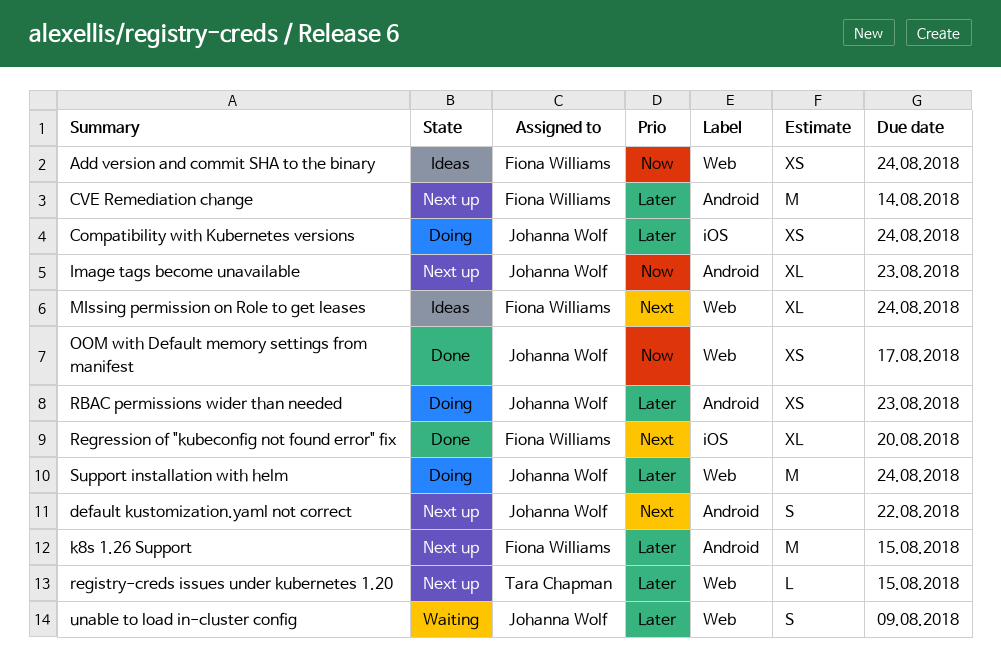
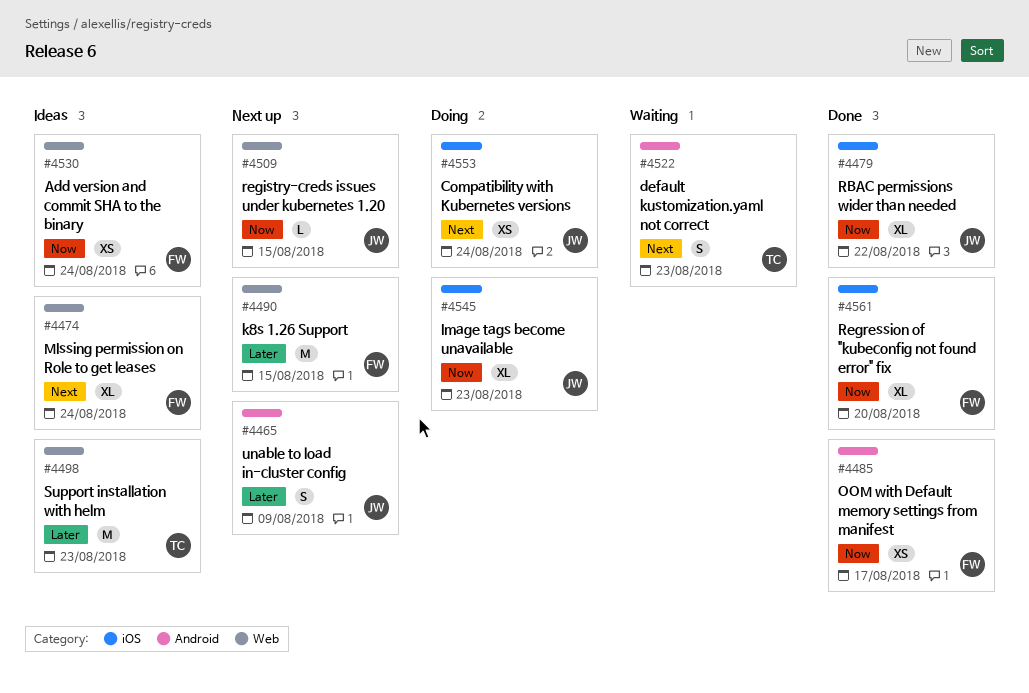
Compatibility with Kubernetes versions, priority: Later -> Next
CVE Remediation change: present -> none
default kustomization.yaml not correct, status: Next up -> Waiting
default kustomization.yaml not correct, owner: Johanna Wolf -> Tara Chapman
default kustomization.yaml not correct, due: Aug 22 -> Aug 23
Image tags become unavailable, status: Next up -> Doing
Image tags become unavailable, label: Android -> iOS
k8s 1.26 Support, label: Android -> Web
OOM with Default memory settings from manifest, owner: Johanna Wolf -> Fiona Williams
OOM with Default memory settings from manifest, label: Web -> Android
RBAC permissions wider than needed, status: Doing -> Done
RBAC permissions wider than needed, priority: Later -> Now
RBAC permissions wider than needed, label: Android -> iOS
RBAC permissions wider than needed, estimate: XS -> XL
RBAC permissions wider than needed, due: Aug 23 -> Aug 22
registry-creds issues under kubernetes 1.20, owner: Tara Chapman -> Johanna Wolf
registry-creds issues under kubernetes 1.20, priority: Later -> Now
Regression of "kubeconfig not found error" fix, priority: Next -> Now
Support installation with helm, status: Doing -> Ideas
Support installation with helm, owner: Johanna Wolf -> Tara Chapman
Support installation with helm, due: Aug 24 -> Aug 23
unable to load in-cluster config, status: Waiting -> Next up
unable to load in-cluster config, label: Web -> Android

